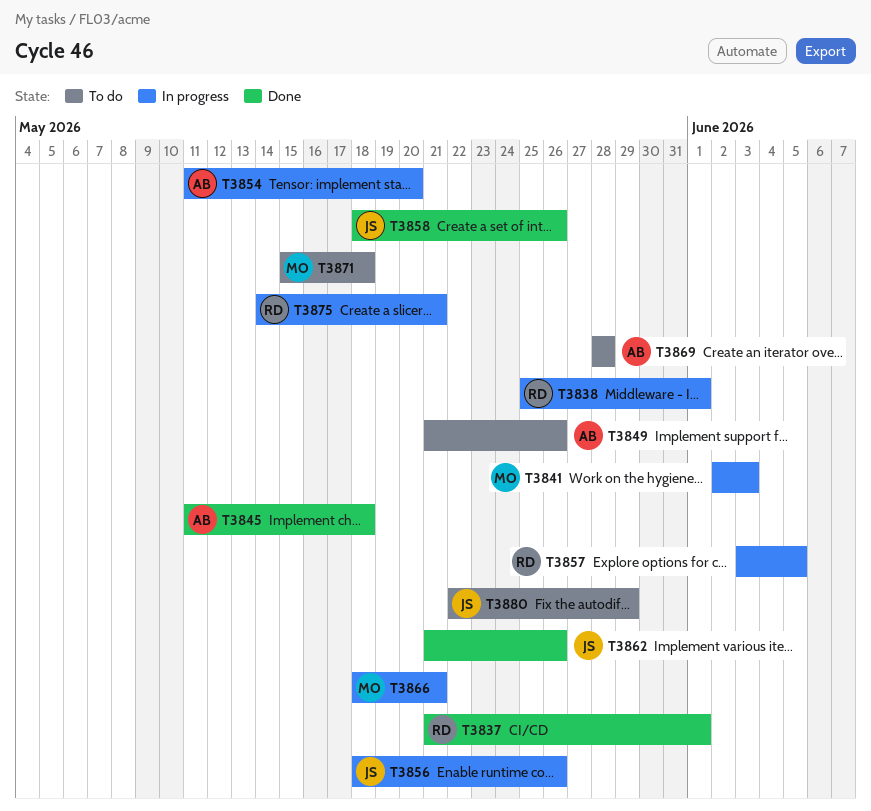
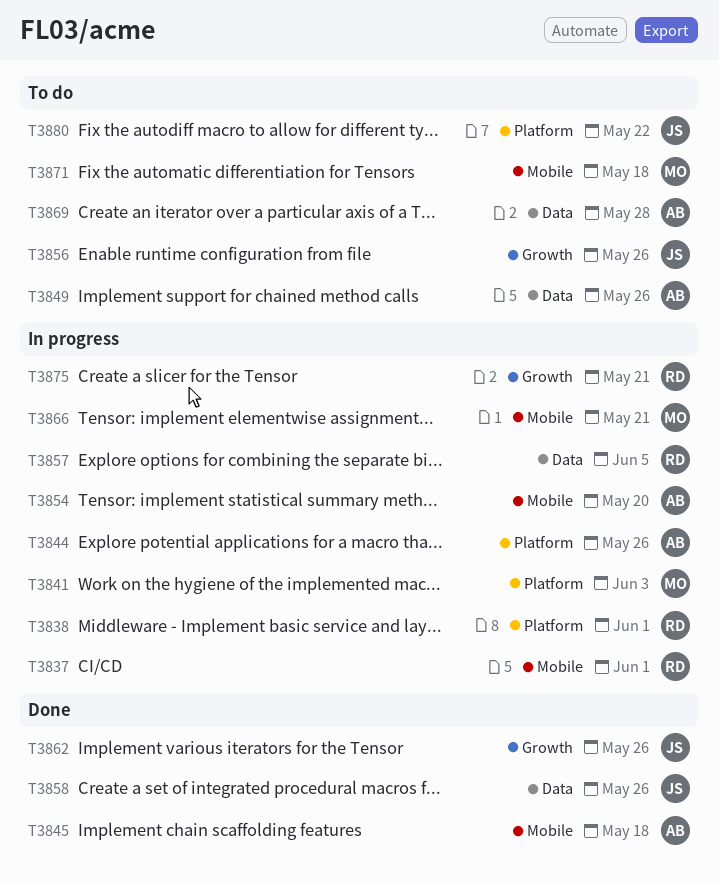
T3837, status: Done -> In progress
T3844: none -> present
T3856, status: In progress -> To do
T3880, due: May 29 -> May 22

